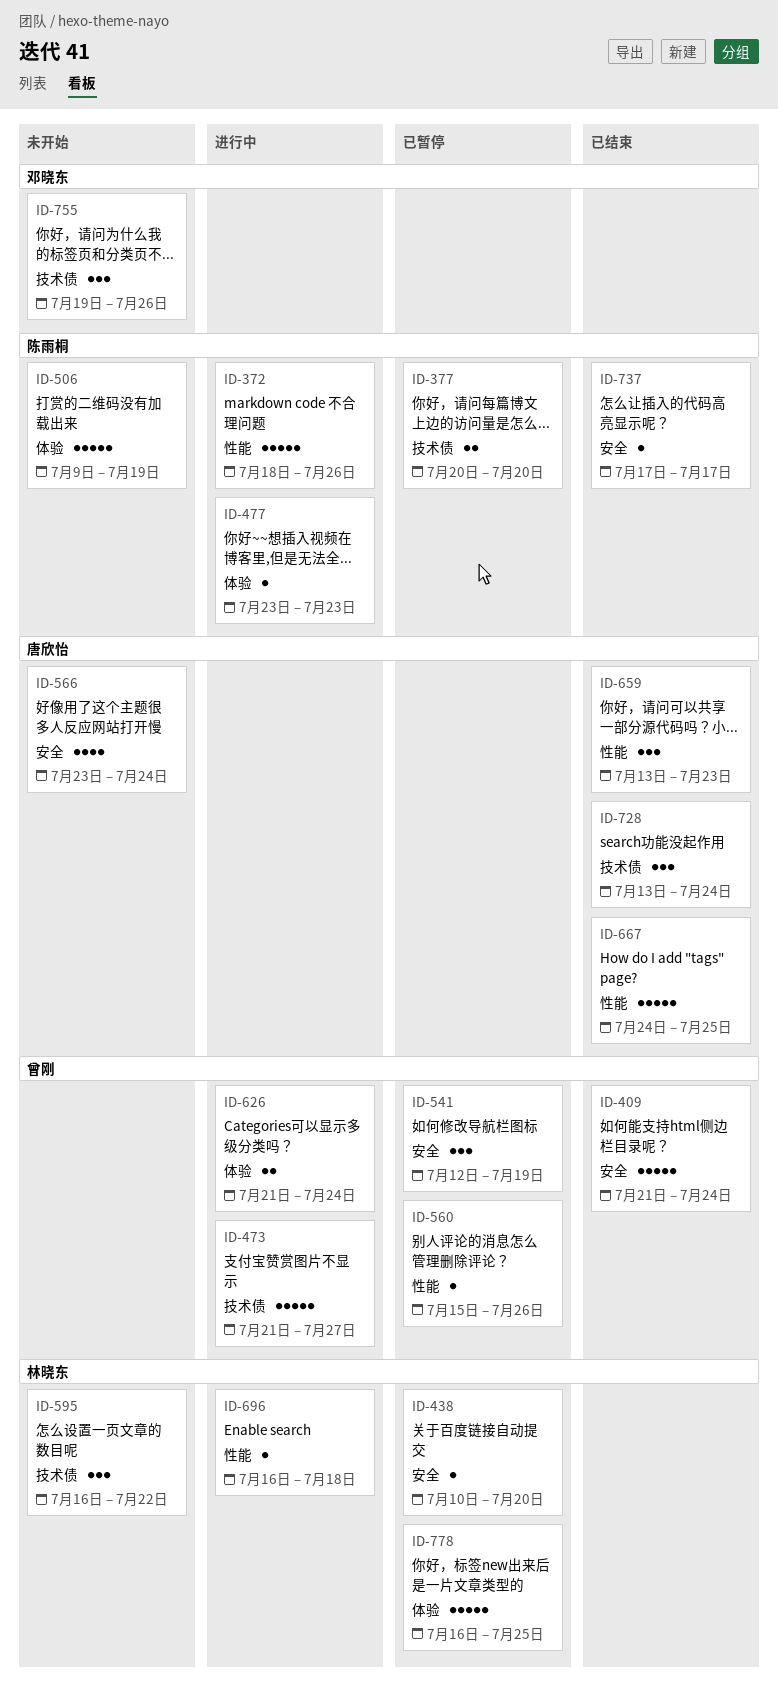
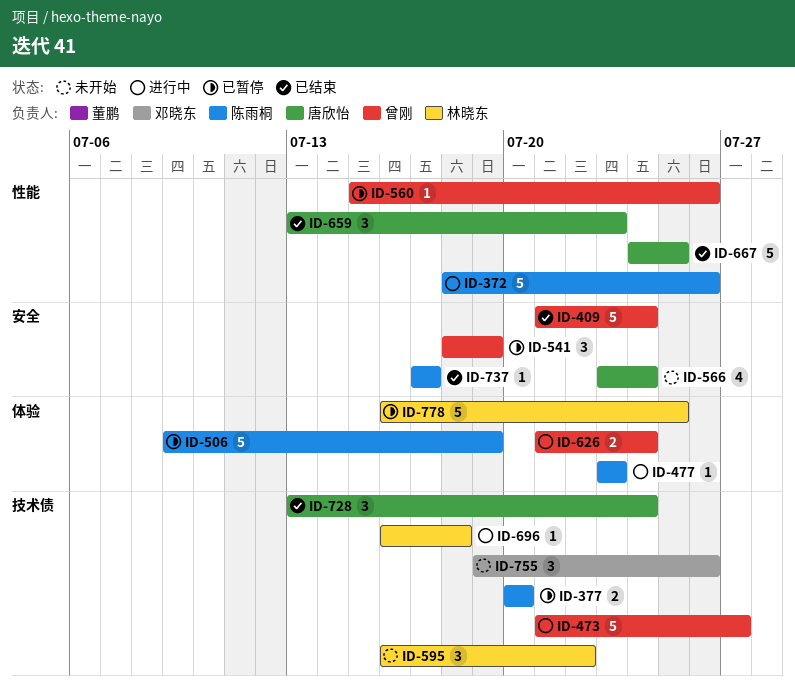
ID-438: present -> none
ID-506, status: 未开始 -> 已暂停
ID-541, start: Jul 12 -> Jul 18
ID-696, label: 性能 -> 技术债

